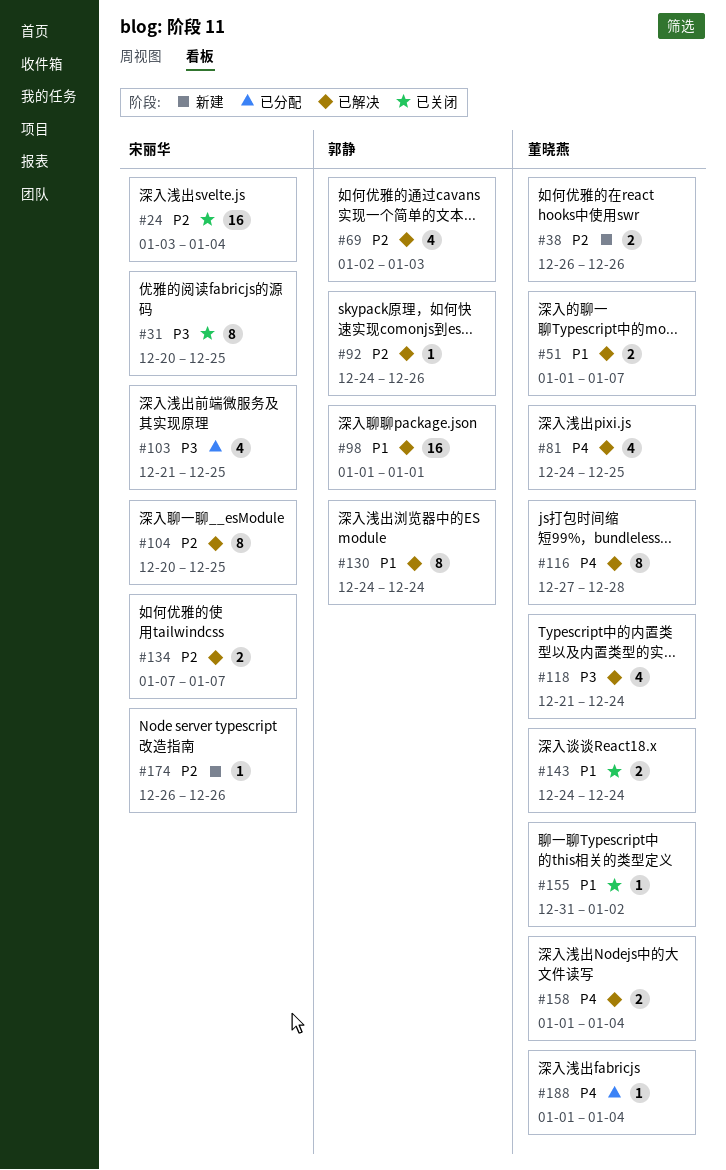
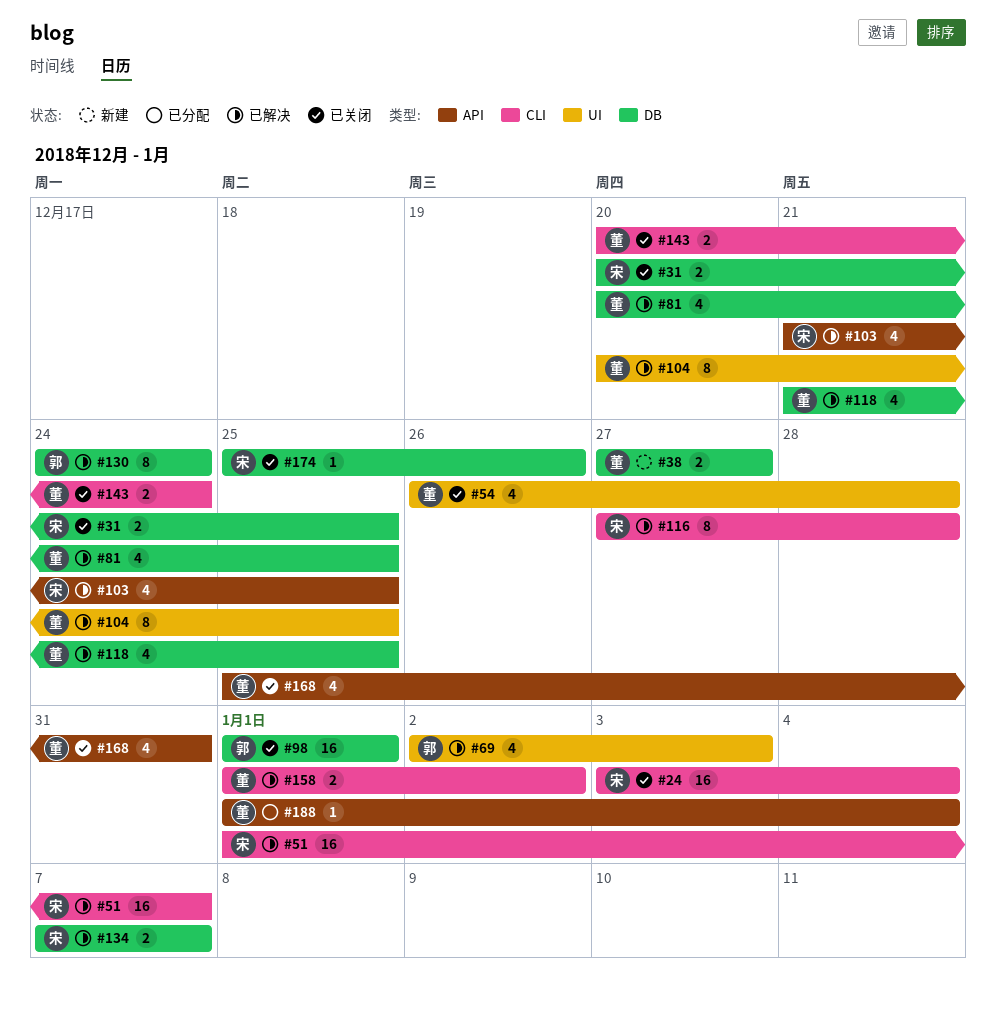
#31, estimate: 8 -> 2
#38, start: Dec 26 -> Dec 27
#38, due: Dec 26 -> Dec 27
#51, owner: 董晓燕 -> 宋丽华
#51, estimate: 2 -> 16
#54: none -> present
#81, start: Dec 24 -> Dec 20
#92: present -> none
#98, status: 已解决 -> 已关闭
#103, status: 已分配 -> 已解决
#104, owner: 宋丽华 -> 董晓燕
#116, owner: 董晓燕 -> 宋丽华
#118, due: Dec 24 -> Dec 25
#143, start: Dec 24 -> Dec 20
#155: present -> none
#158, due: Jan 4 -> Jan 2
#168: none -> present
#174, status: 新建 -> 已关闭
#174, start: Dec 26 -> Dec 25

